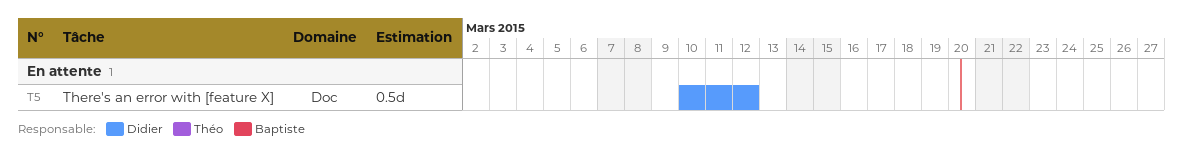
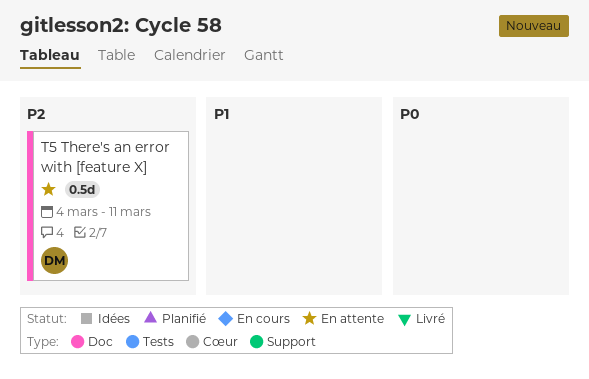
T5, start: Mar 10 -> Mar 4
T5, due: Mar 12 -> Mar 11

